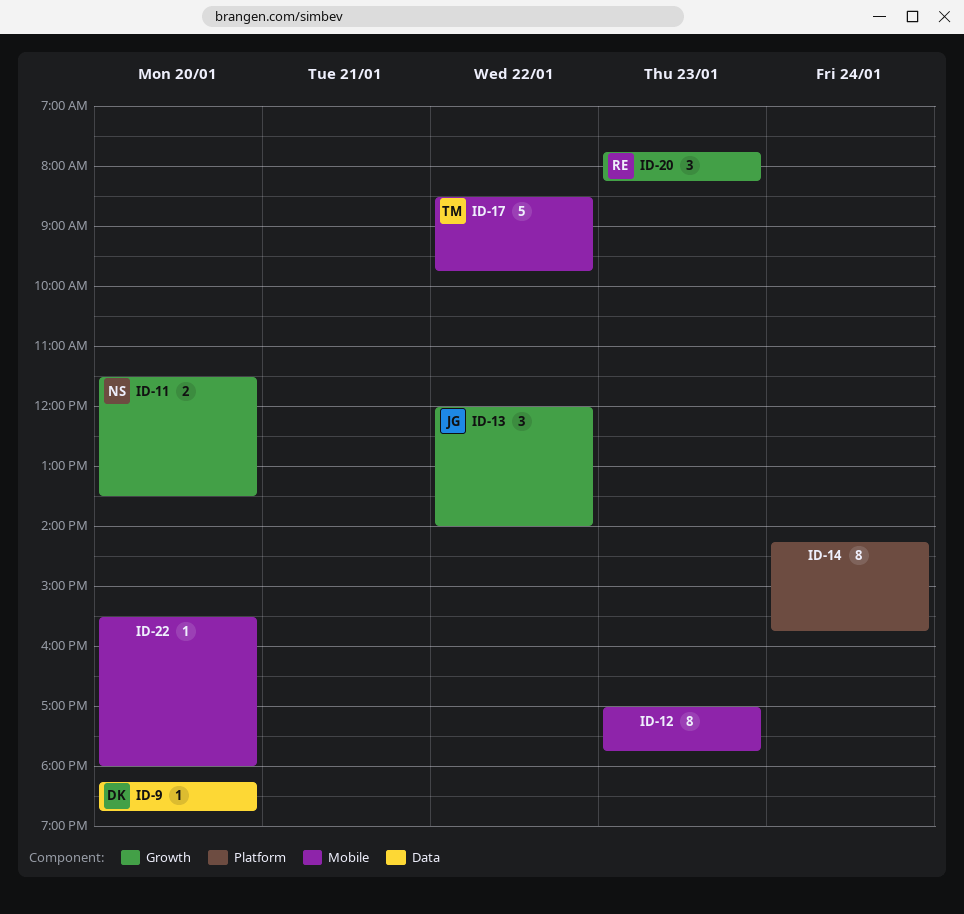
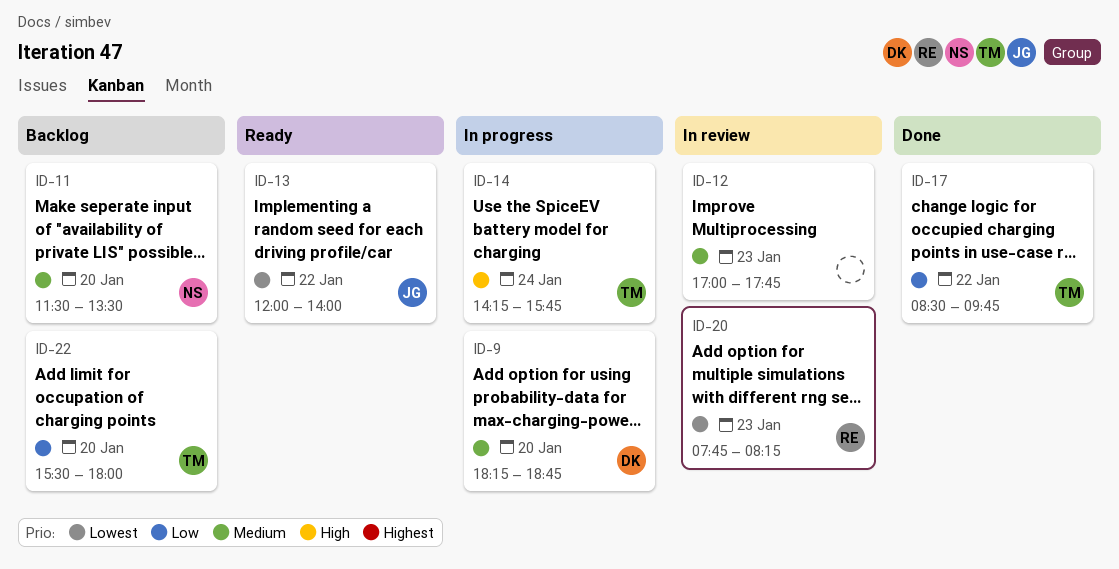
ID-14, owner: none -> TM
ID-22, owner: none -> TM

